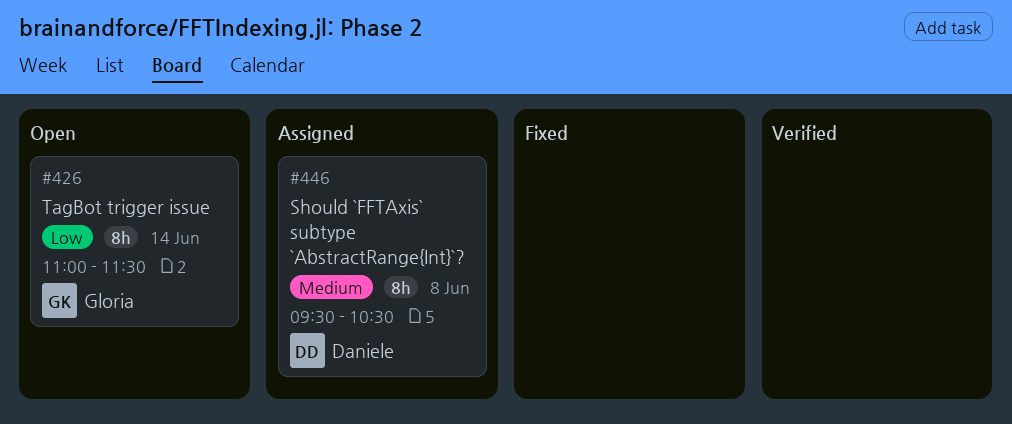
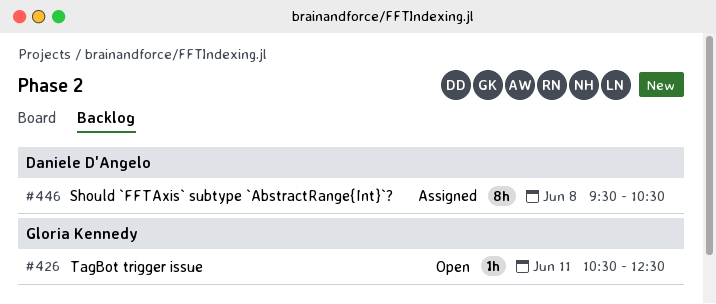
#426, estimate: 8h -> 1h
#426, day: Jun 14 -> Jun 11
#426, begins: 11:00 -> 10:30
#426, ends: 11:30 -> 12:30

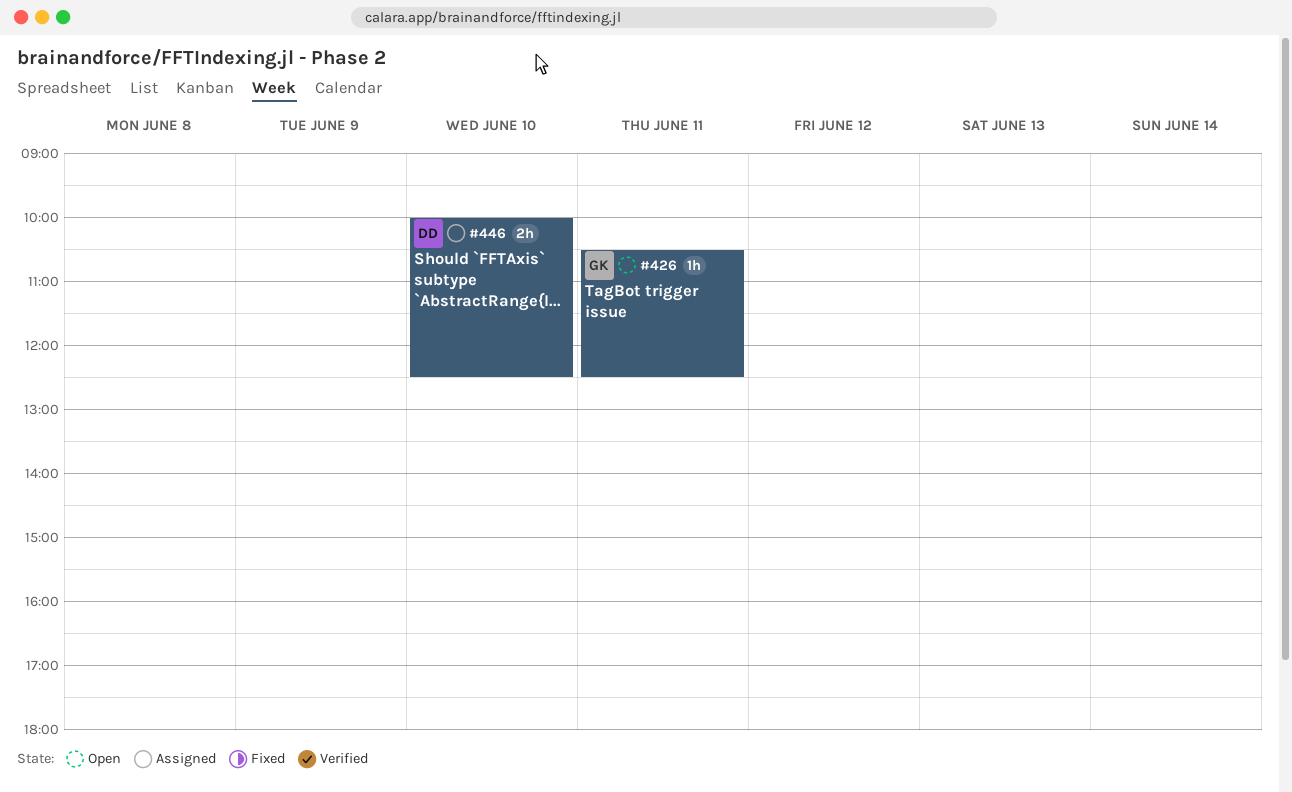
#446, estimate: 8h -> 2h
#446, day: Jun 8 -> Jun 10
#446, begins: 09:30 -> 10:00
#446, ends: 10:30 -> 12:30

